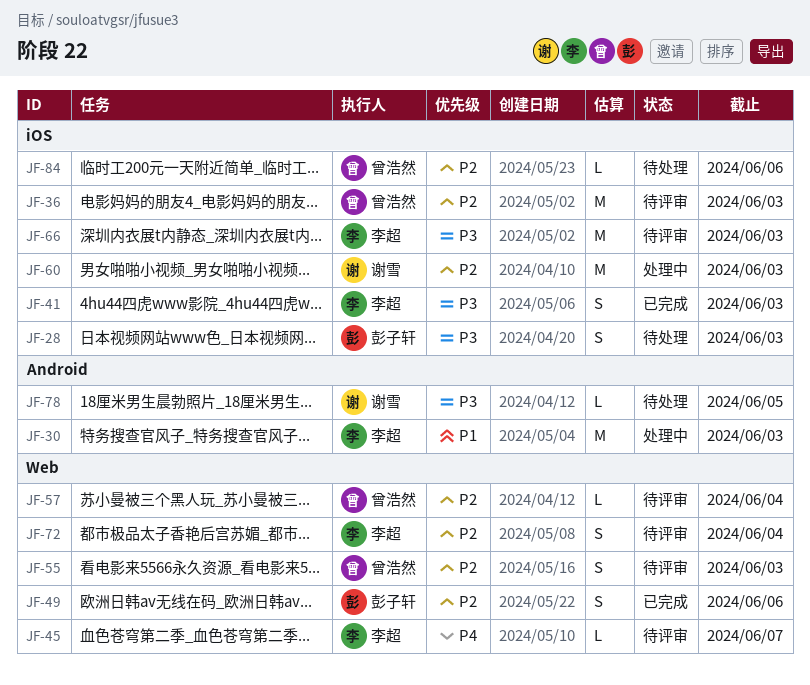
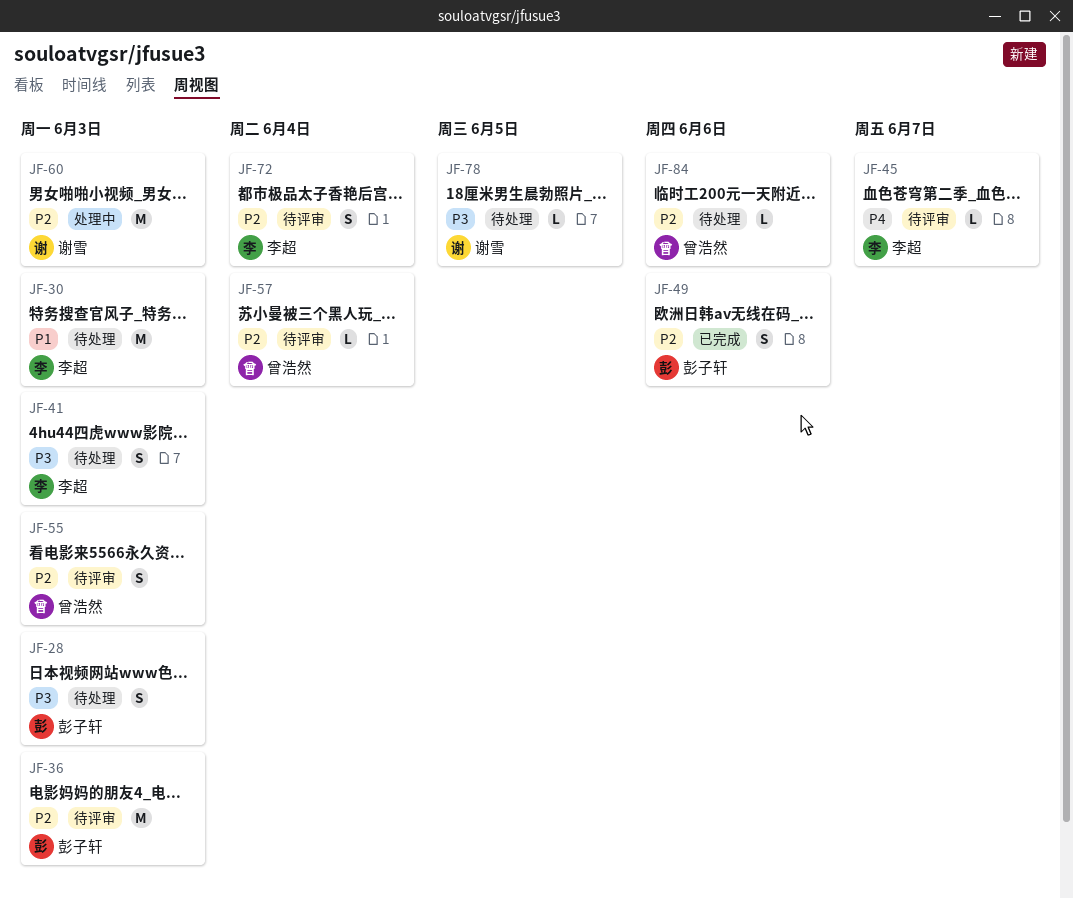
JF-30, status: 处理中 -> 待处理
JF-36, owner: 曾浩然 -> 彭子轩
JF-41, status: 已完成 -> 待处理
JF-66: present -> none

